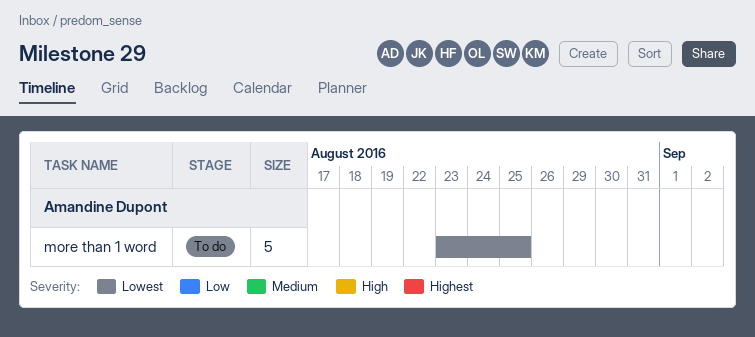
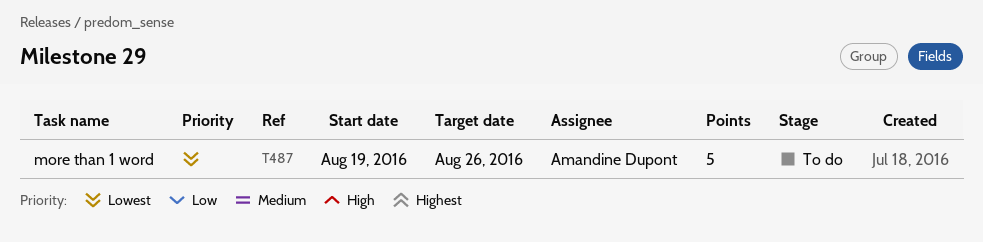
more than 1 word, start: Aug 23 -> Aug 19
more than 1 word, due: Aug 25 -> Aug 26

